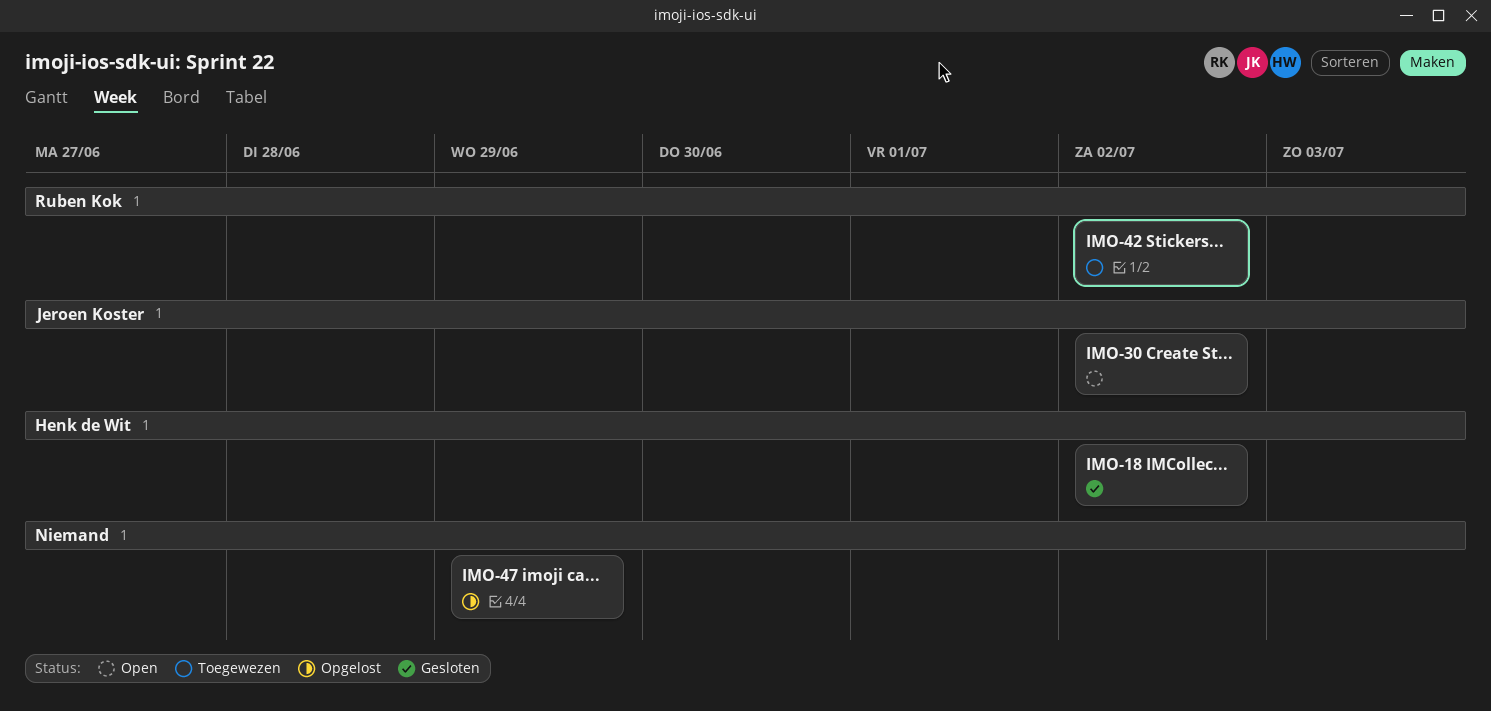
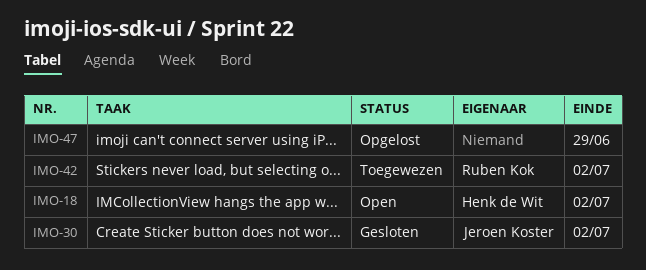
IMO-18, status: Gesloten -> Open
IMO-30, status: Open -> Gesloten

